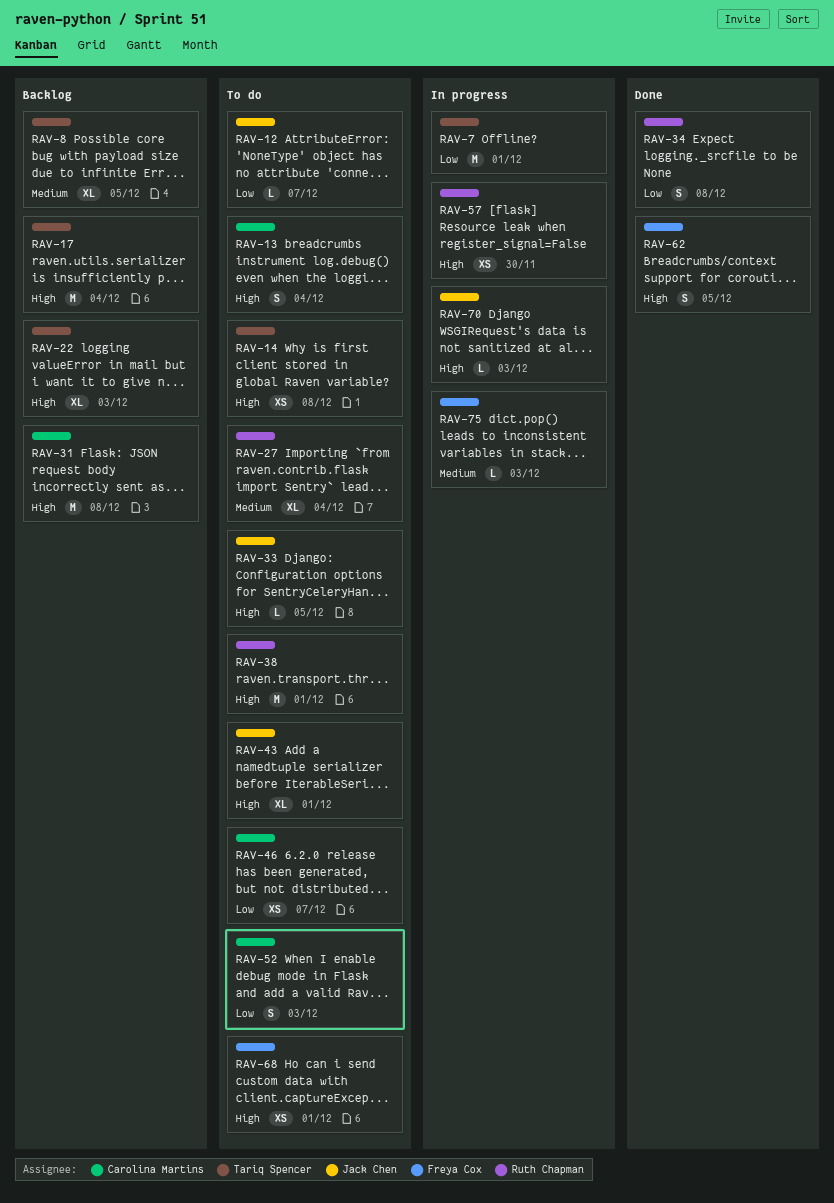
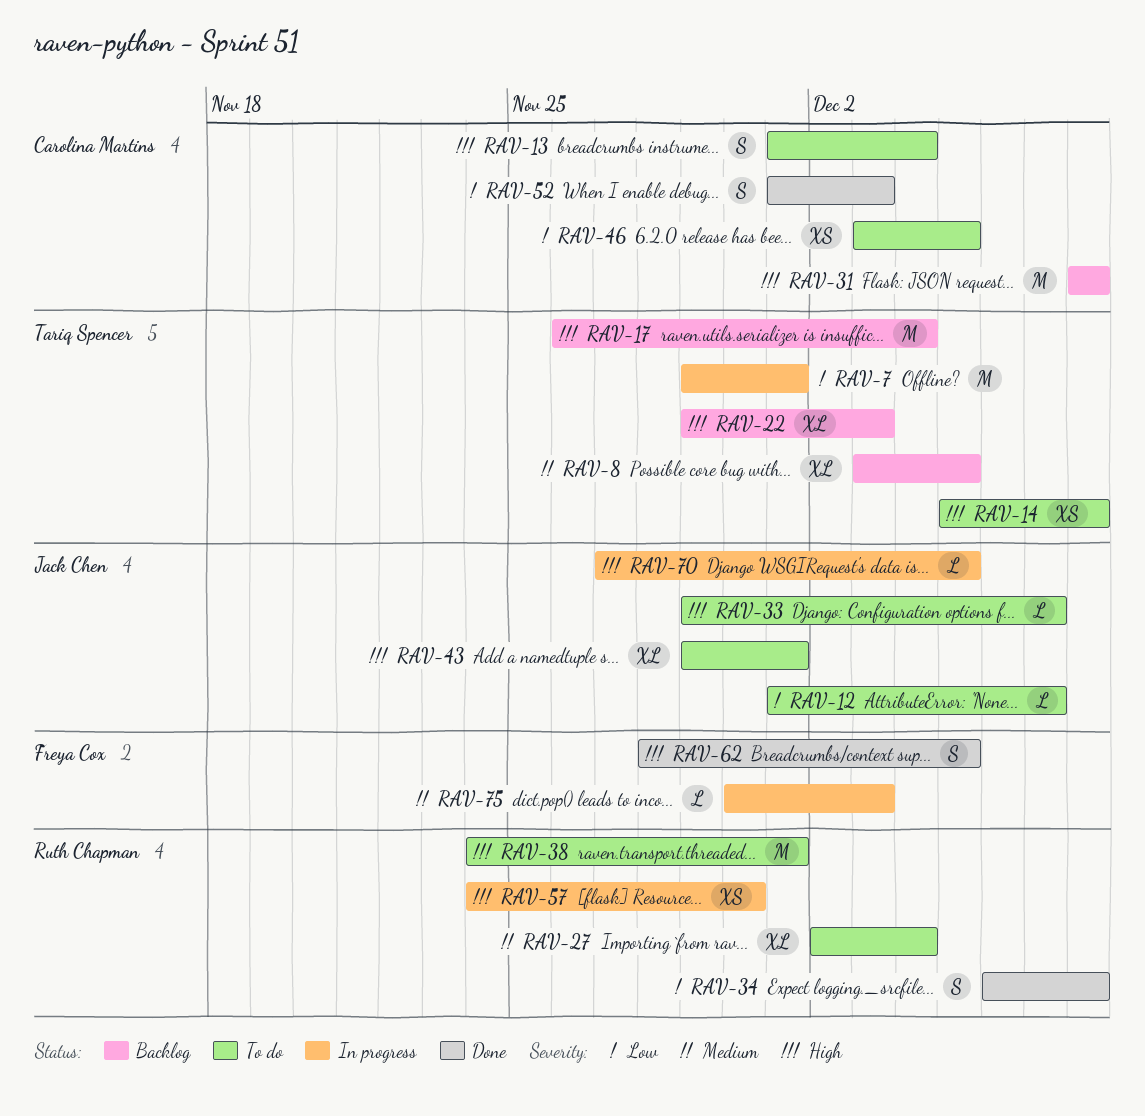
RAV-33, due: Dec 5 -> Dec 7
RAV-46, due: Dec 7 -> Dec 5
RAV-52, status: To do -> Done
RAV-68: present -> none
RAV-70, due: Dec 3 -> Dec 5

